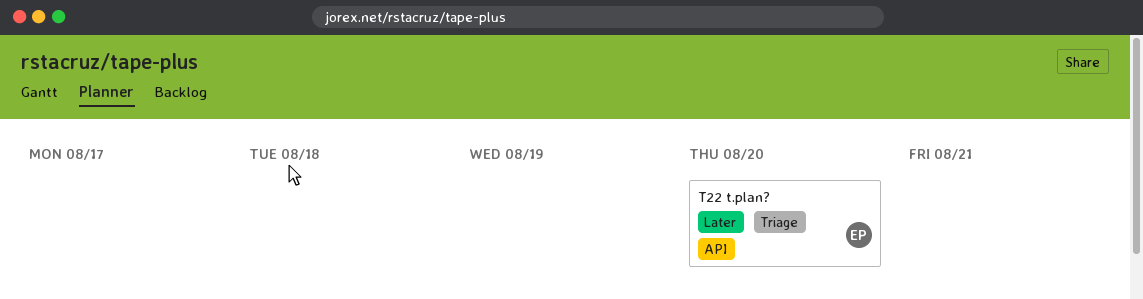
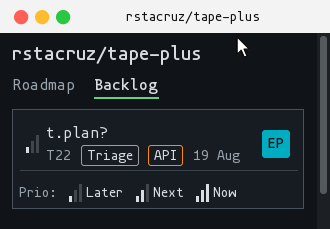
T22, due: Aug 20 -> Aug 19

